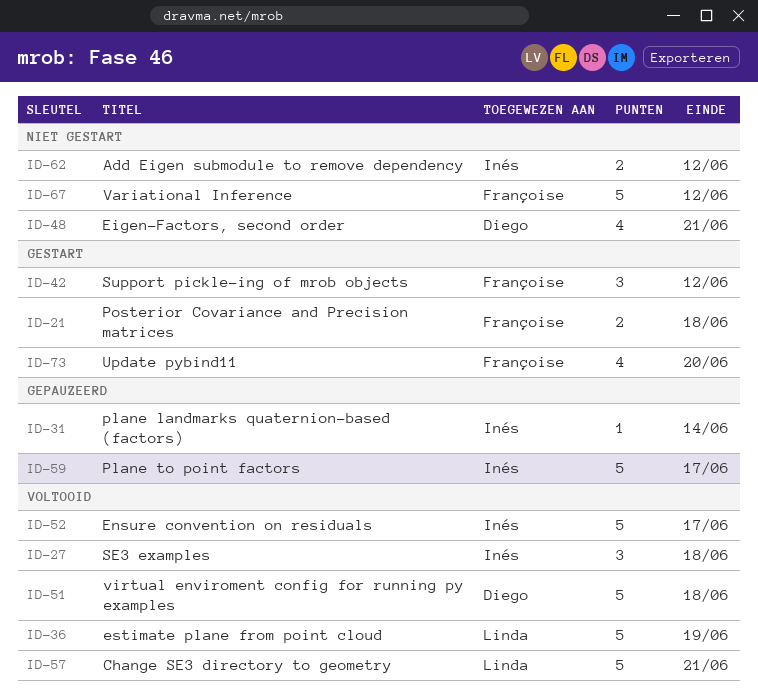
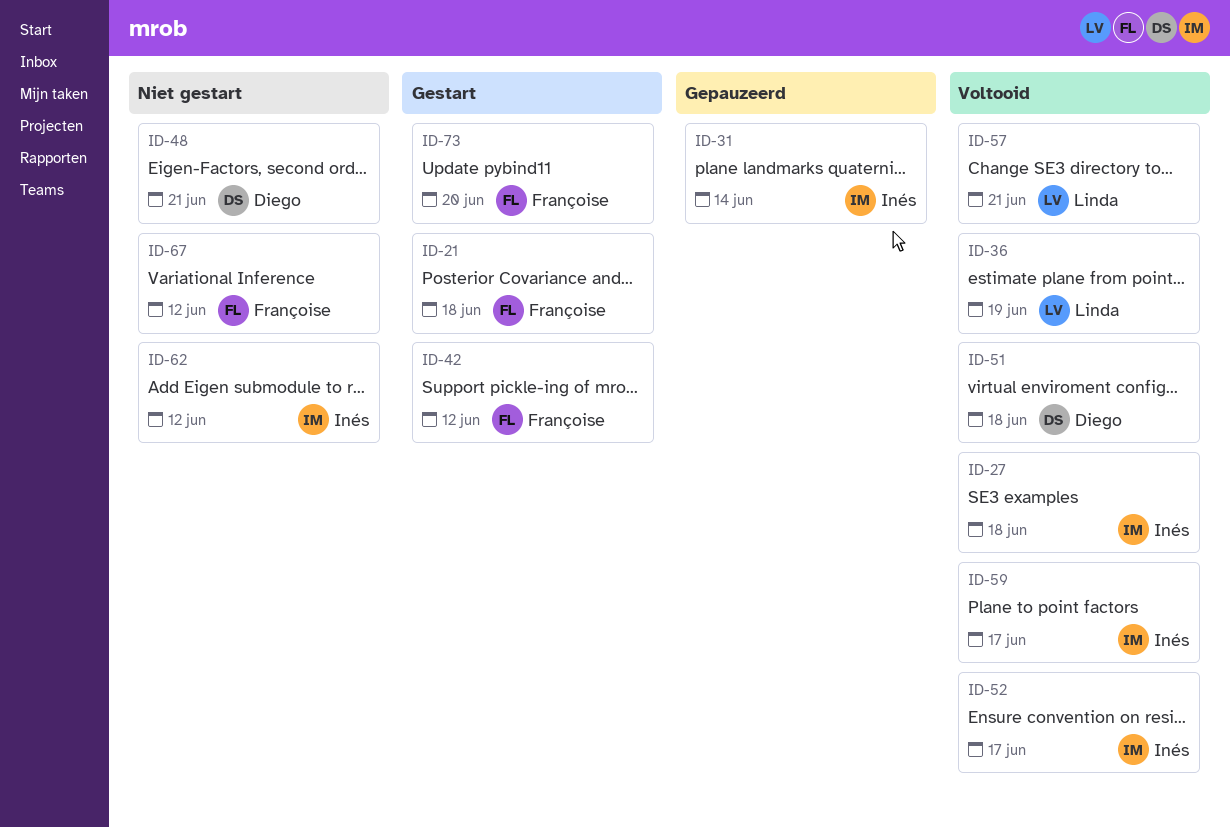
ID-59, status: Gepauzeerd -> Voltooid

